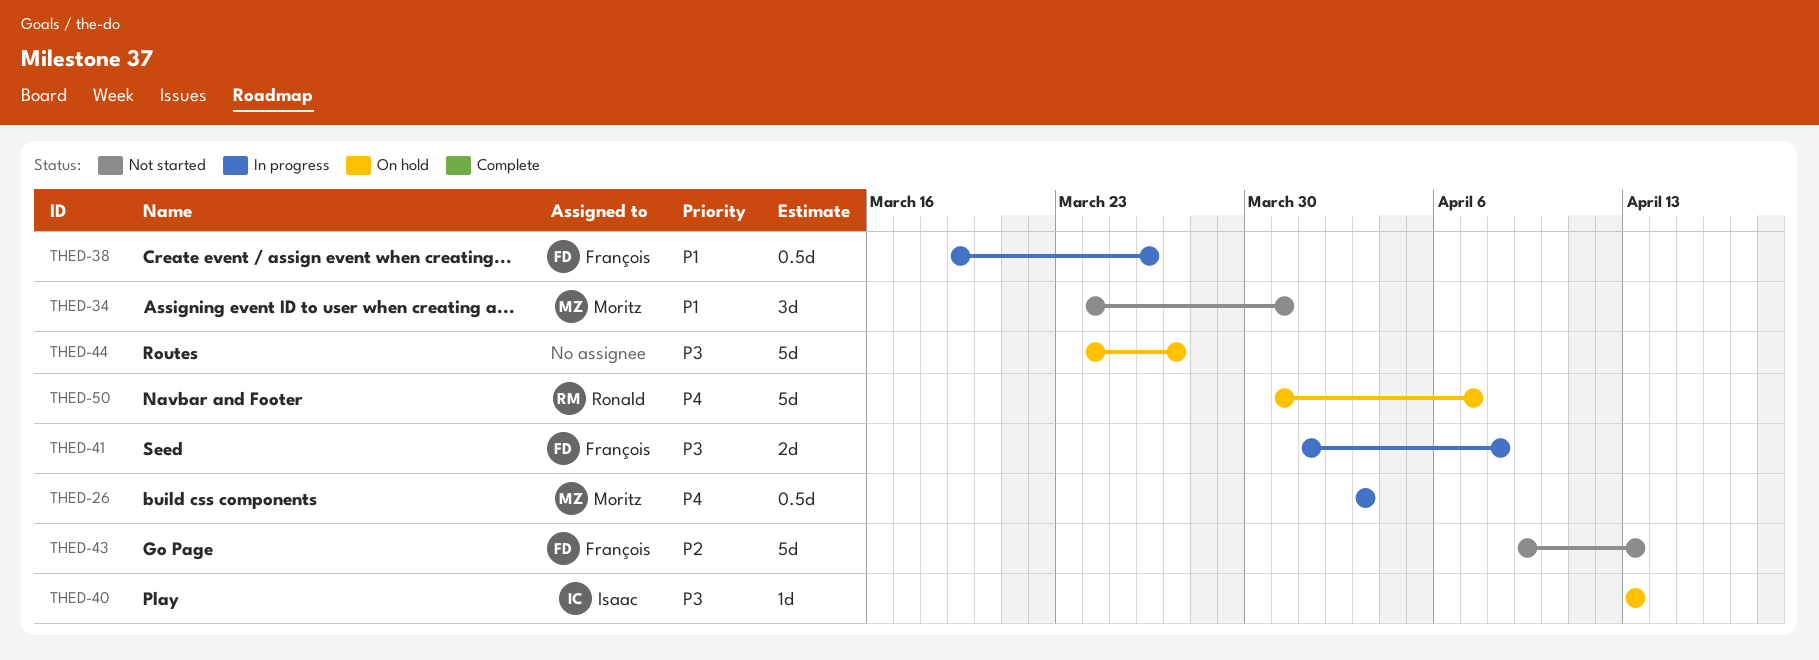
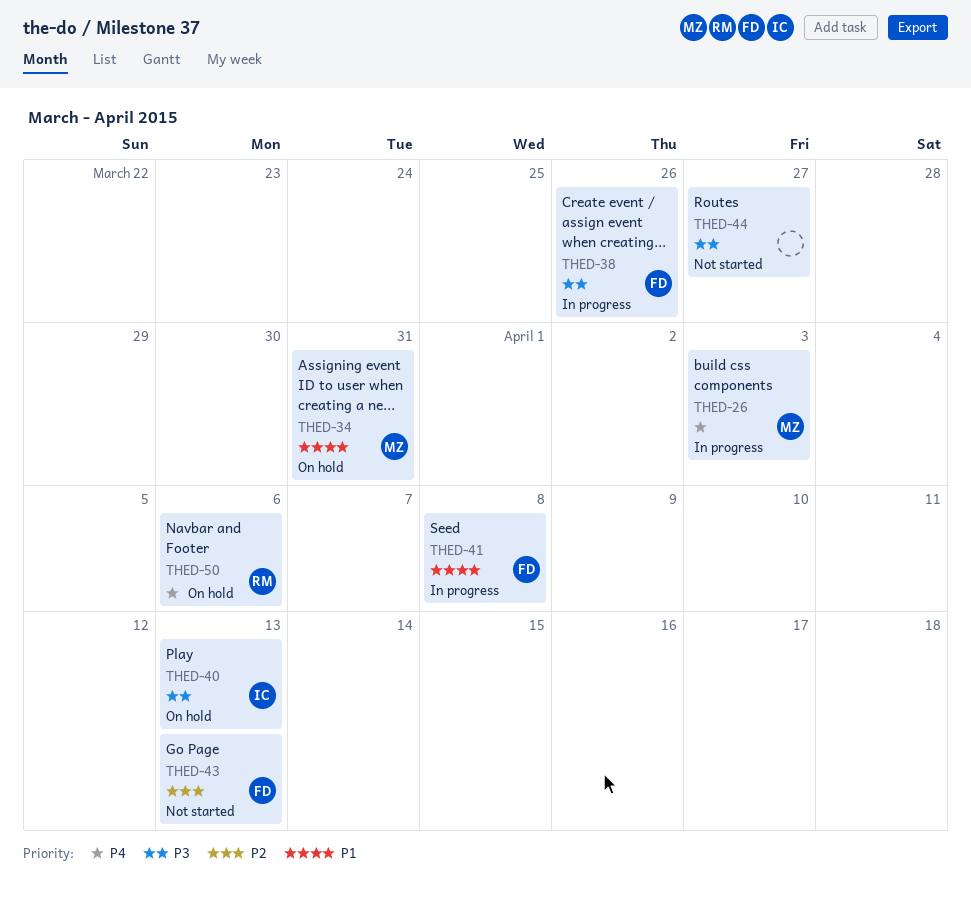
THED-34, status: Not started -> On hold
THED-38, priority: P1 -> P3
THED-41, priority: P3 -> P1
THED-44, status: On hold -> Not started
THED-50, due: Apr 7 -> Apr 6

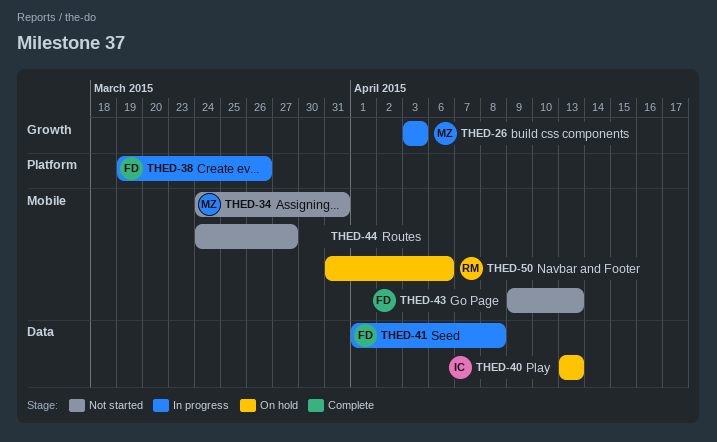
THED-34, status: On hold -> Not started

